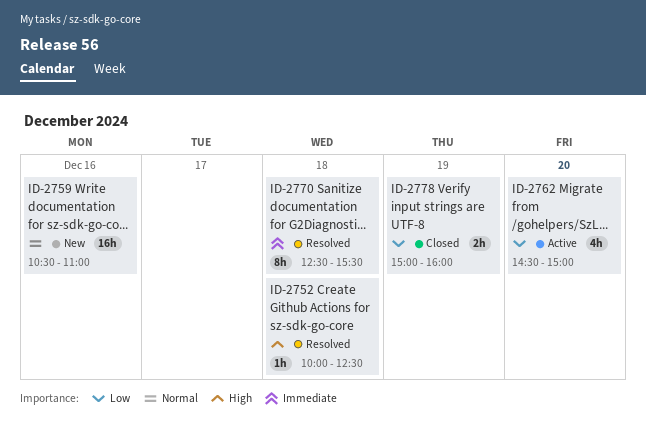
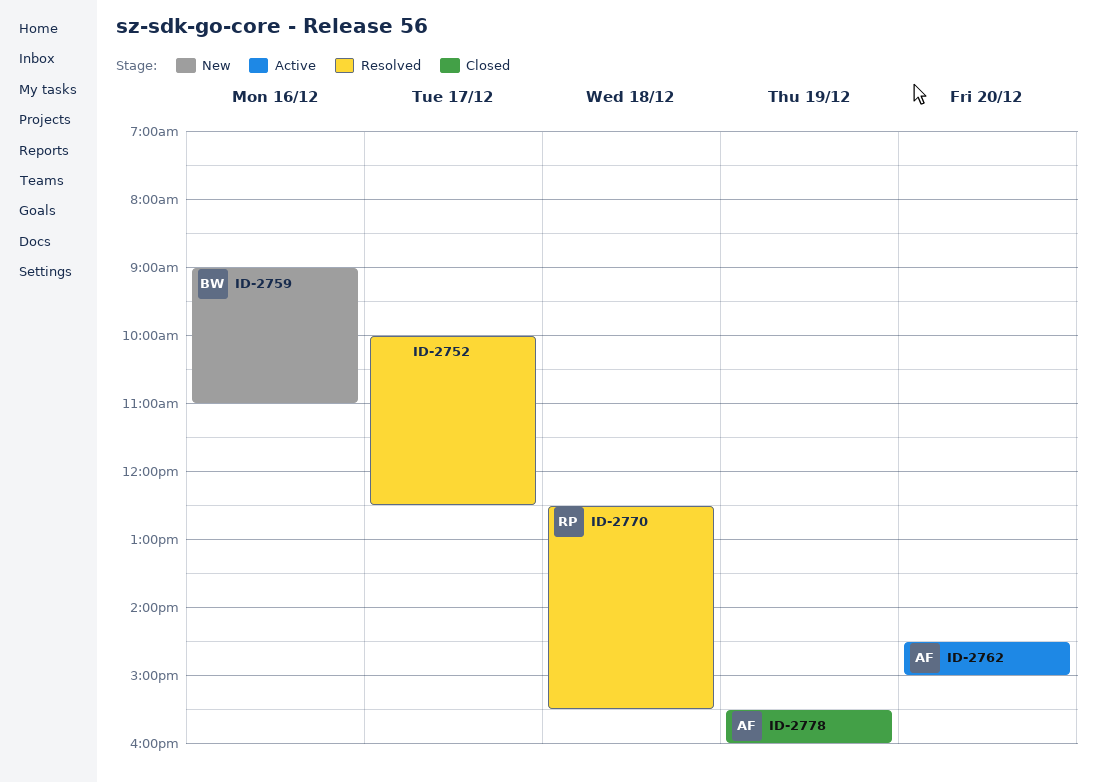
ID-2752, day: Dec 18 -> Dec 17
ID-2759, begins: 10:30 -> 09:00
ID-2778, begins: 15:00 -> 15:30

